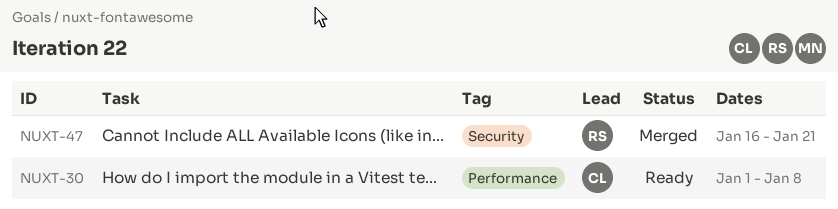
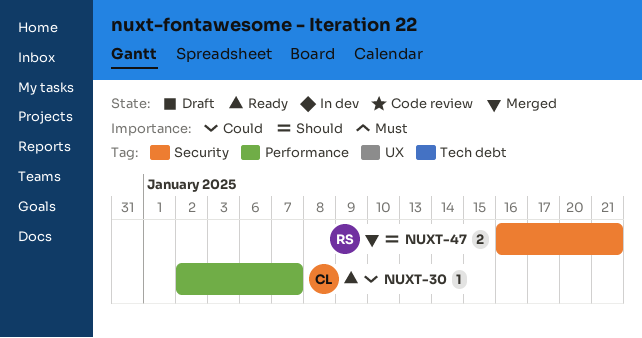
NUXT-30, start: Jan 1 -> Jan 2
NUXT-30, due: Jan 8 -> Jan 7

